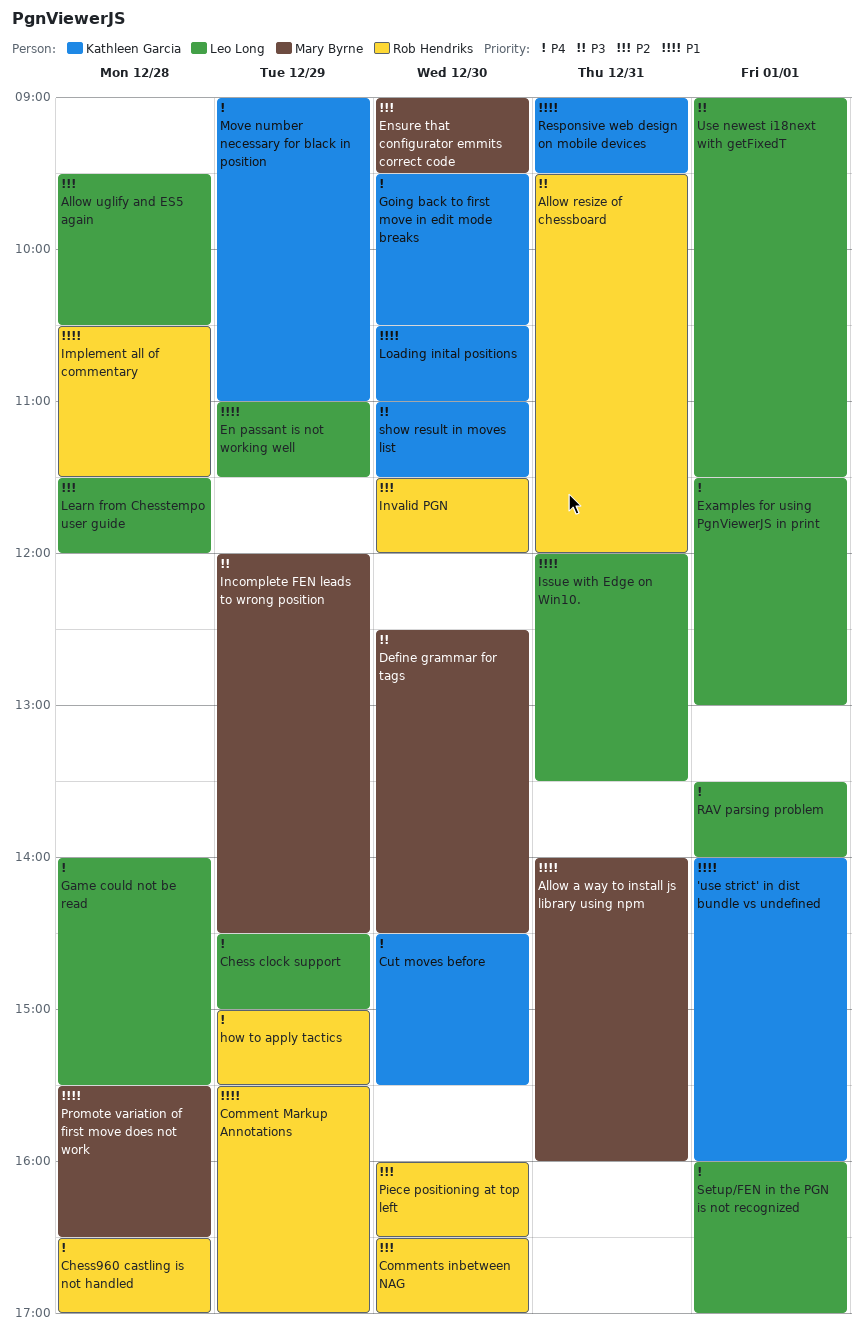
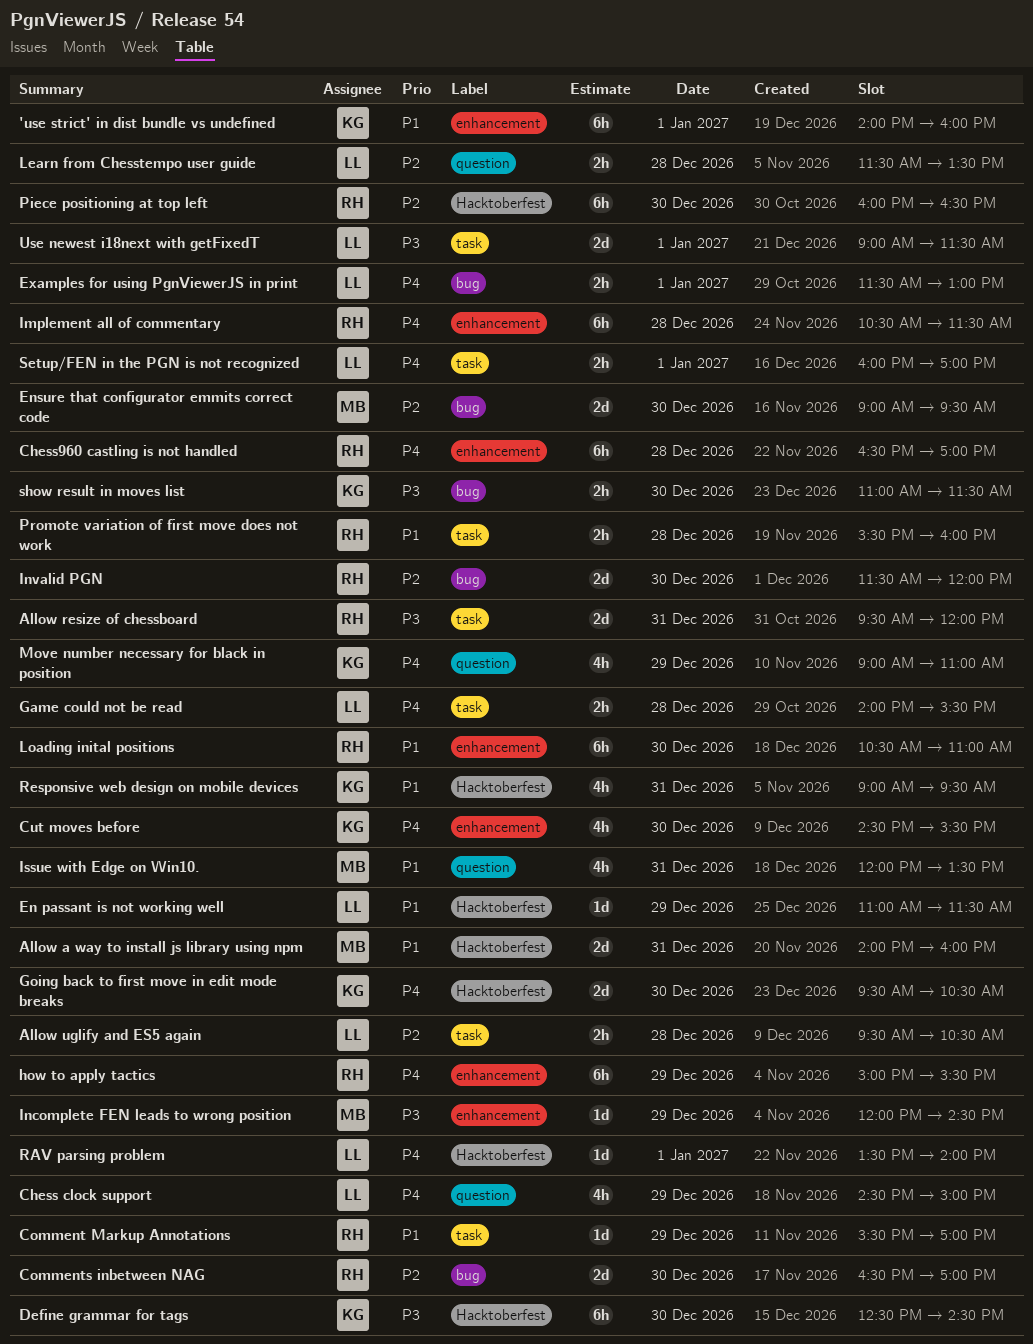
Define grammar for tags, owner: Mary Byrne -> Kathleen Garcia
Implement all of commentary, priority: P1 -> P4
Issue with Edge on Win10., owner: Leo Long -> Mary Byrne
Learn from Chesstempo user guide, ends: 12:00 -> 13:30
Loading inital positions, owner: Kathleen Garcia -> Rob Hendriks
Promote variation of first move does not work, owner: Mary Byrne -> Rob Hendriks
Promote variation of first move does not work, ends: 16:30 -> 16:00

